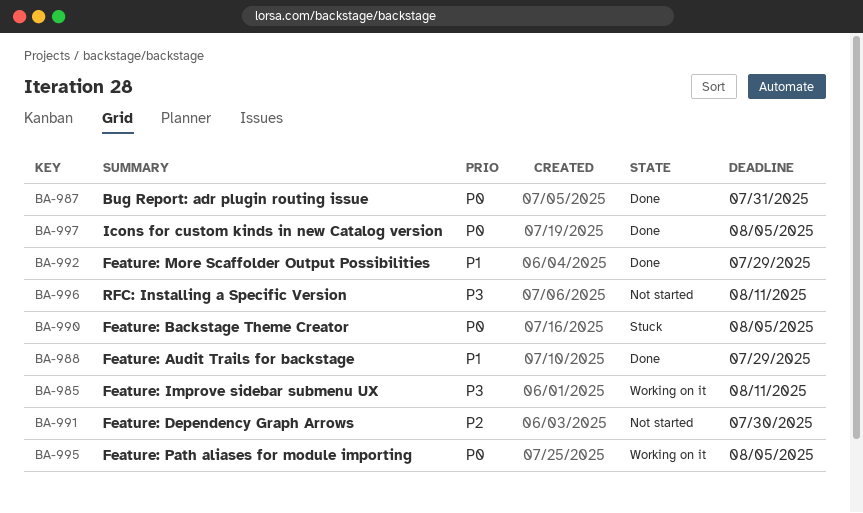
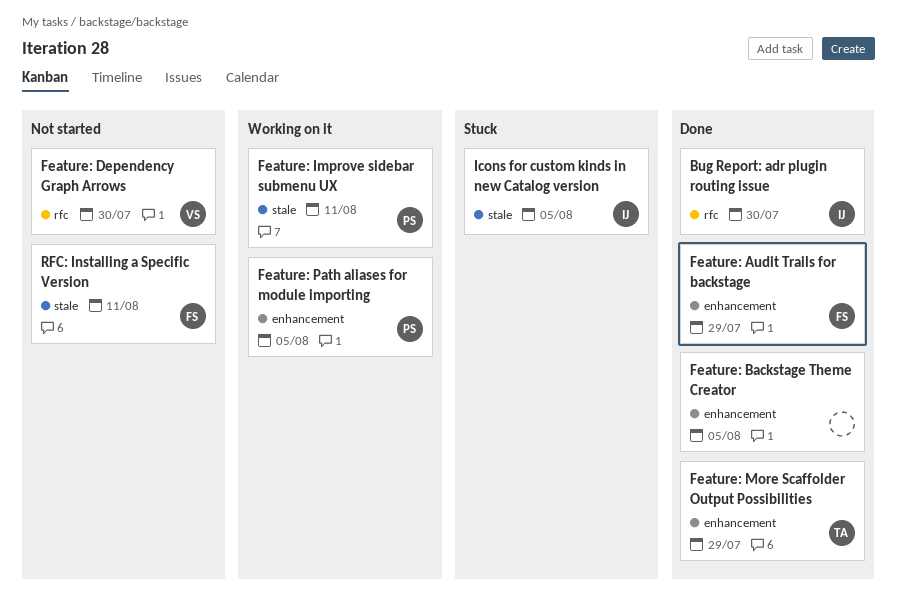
Bug Report: adr plugin routing issue, due: Jul 31 -> Jul 30
Feature: Backstage Theme Creator, status: Stuck -> Done
Icons for custom kinds in new Catalog version, status: Done -> Stuck

